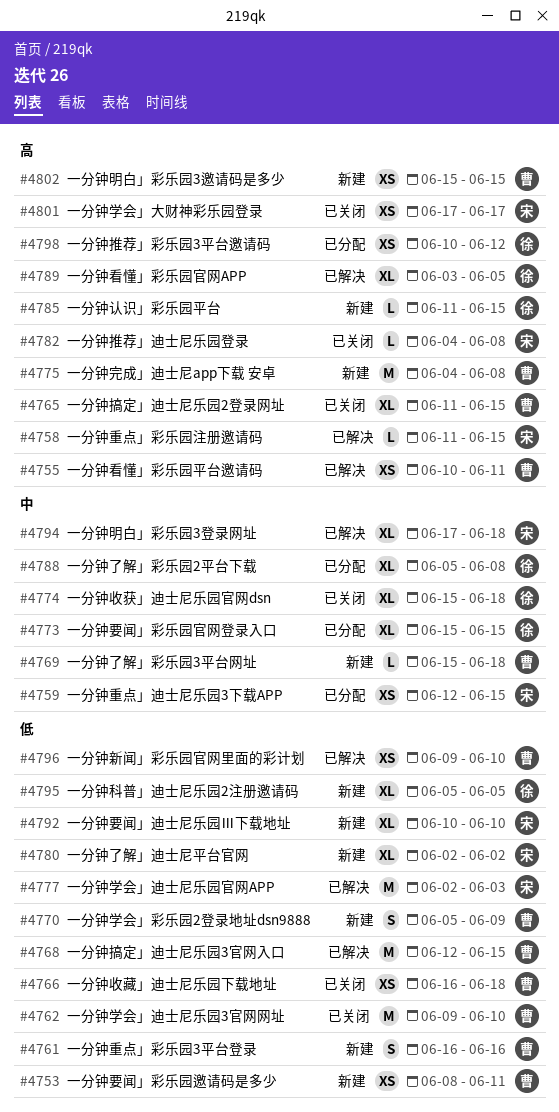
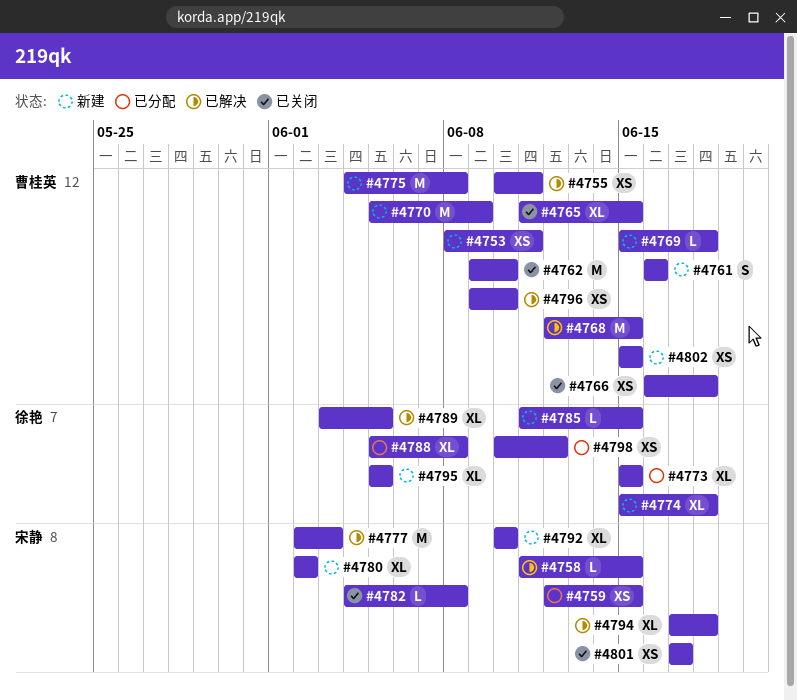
#4770, estimate: S -> M
#4774, status: 已关闭 -> 新建

